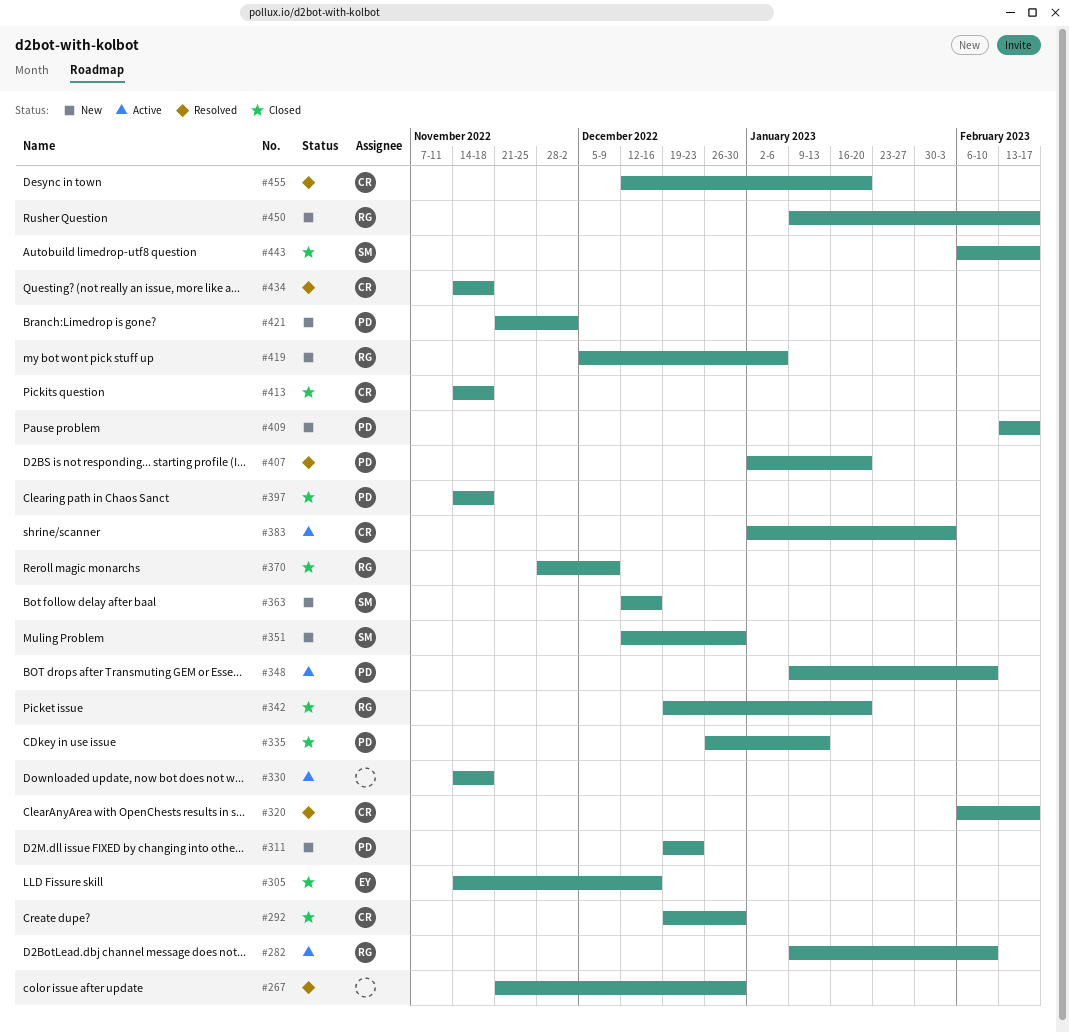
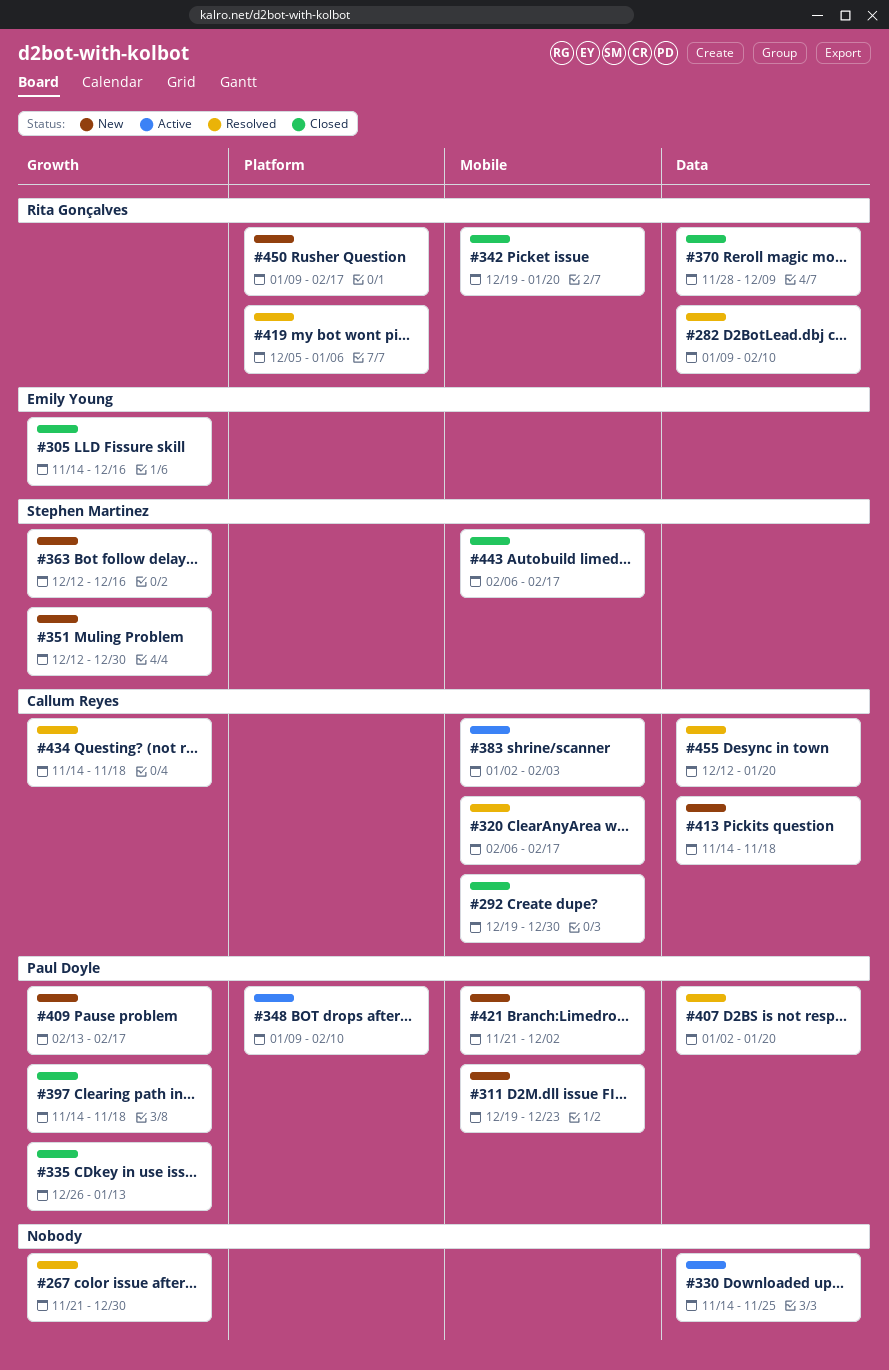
#282, status: Active -> Resolved
#330, due: Nov 18 -> Nov 25
#413, status: Closed -> New
#419, status: New -> Resolved

